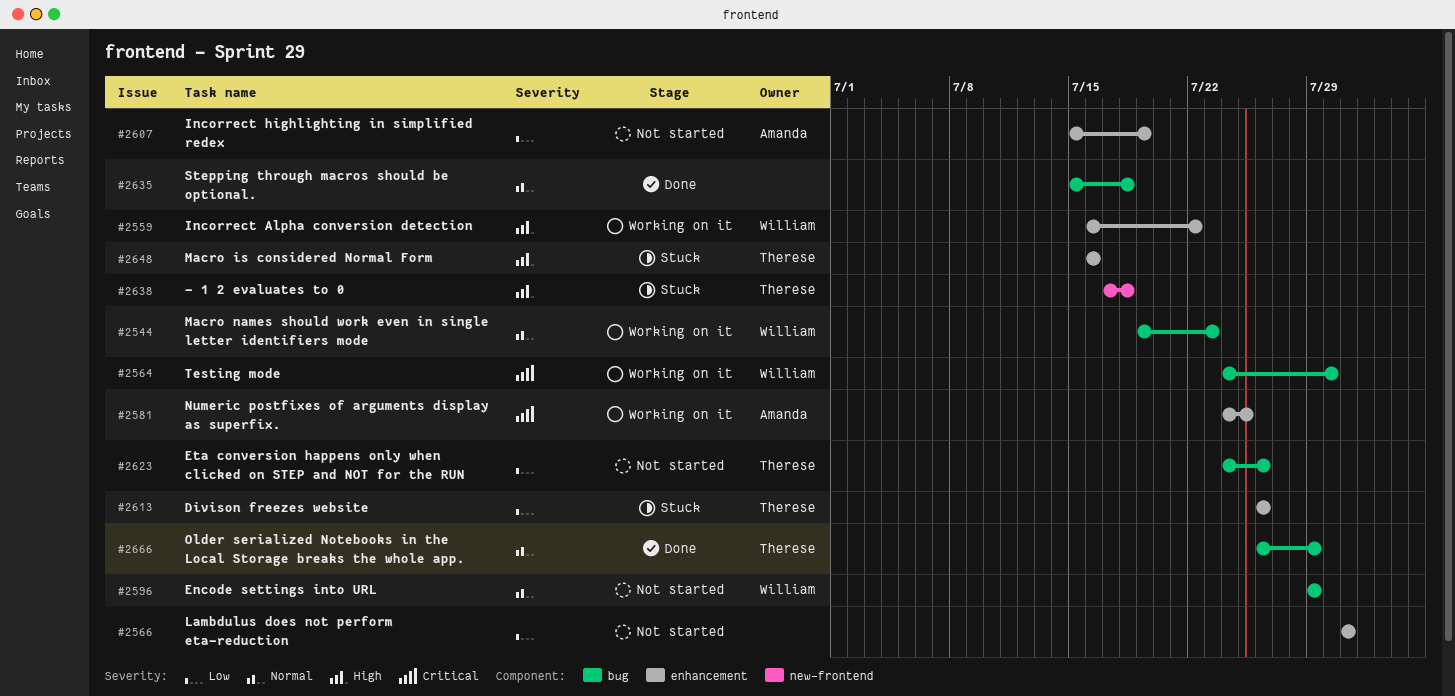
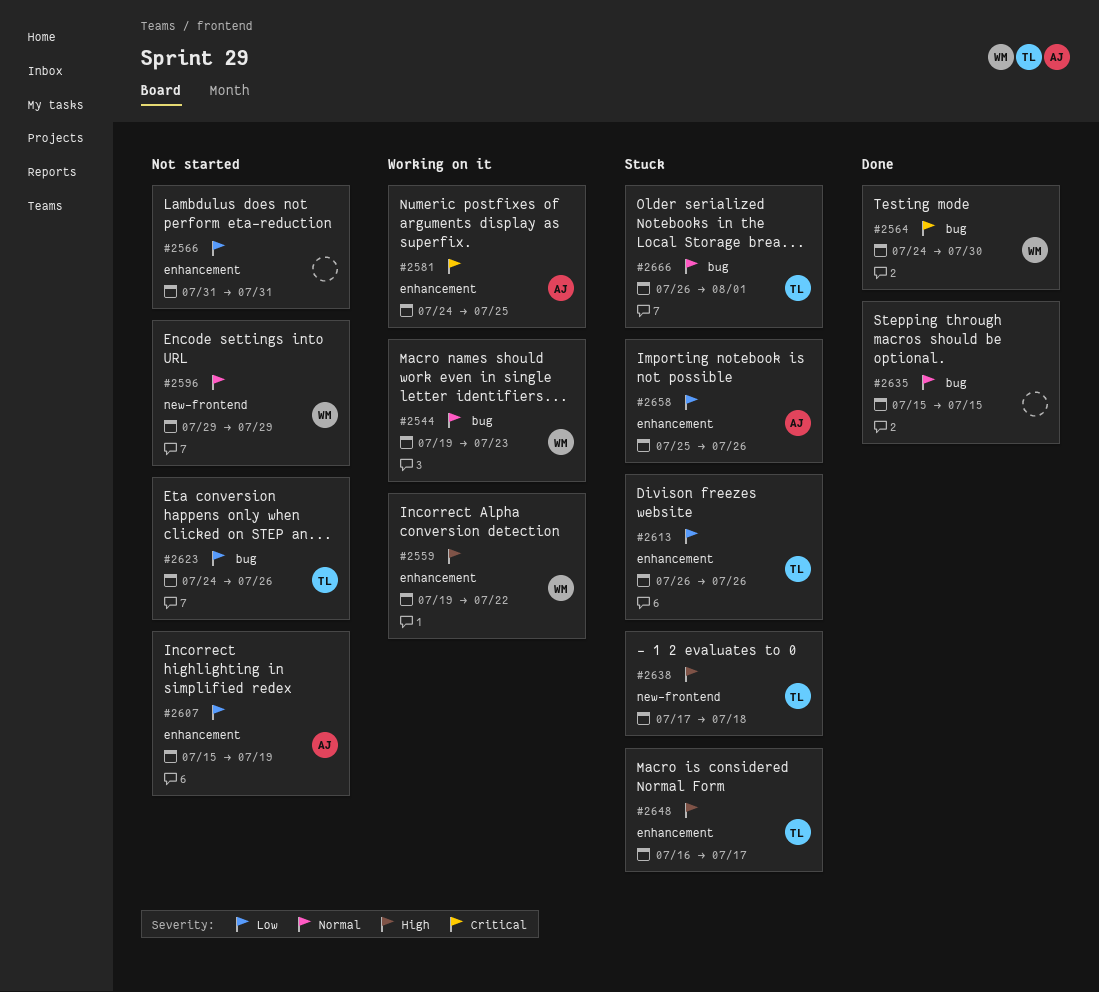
#2559, start: Jul 16 -> Jul 19
#2564, status: Working on it -> Done
#2596, label: bug -> new-frontend
#2635, due: Jul 18 -> Jul 15
#2648, due: Jul 16 -> Jul 17
#2658: none -> present
#2666, status: Done -> Stuck
#2666, due: Jul 29 -> Aug 1

